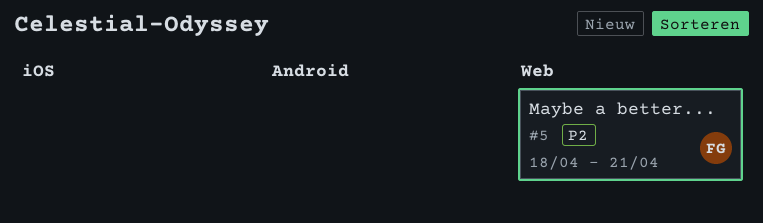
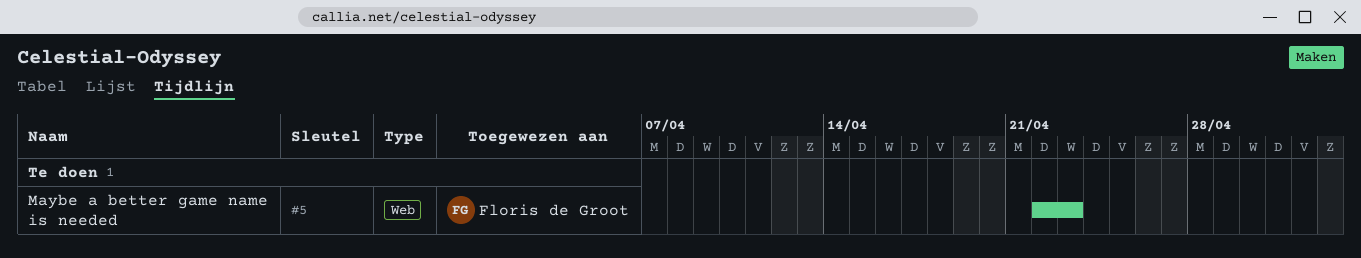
#5, start: Apr 18 -> Apr 22
#5, due: Apr 21 -> Apr 23

